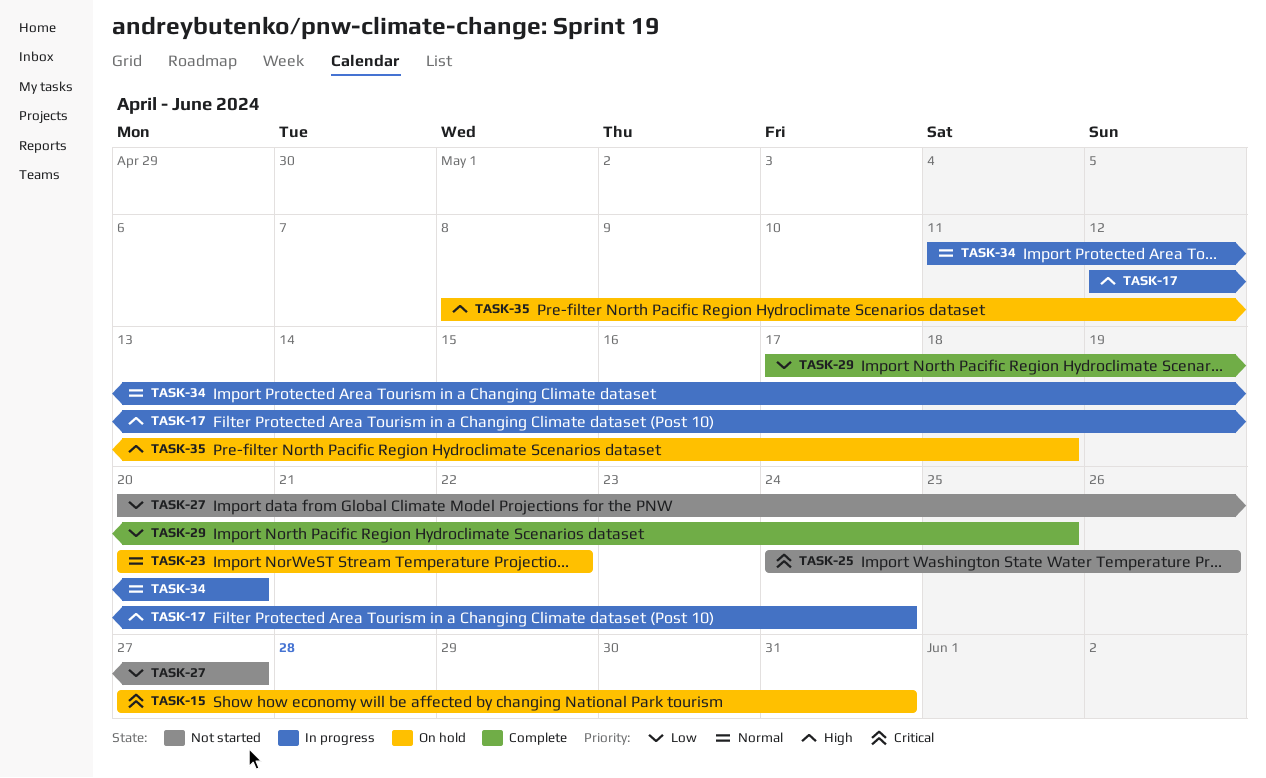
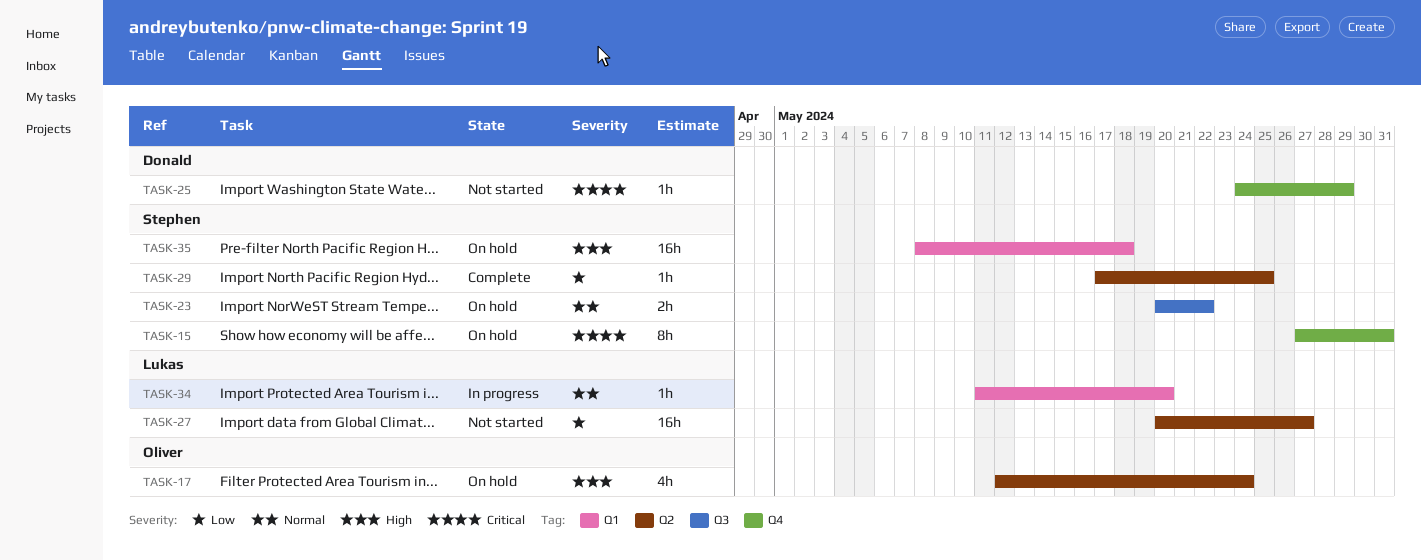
TASK-17, status: In progress -> On hold
TASK-25, due: May 26 -> May 29

